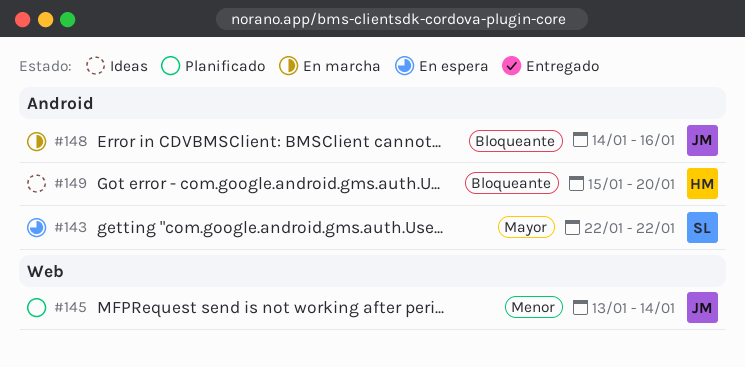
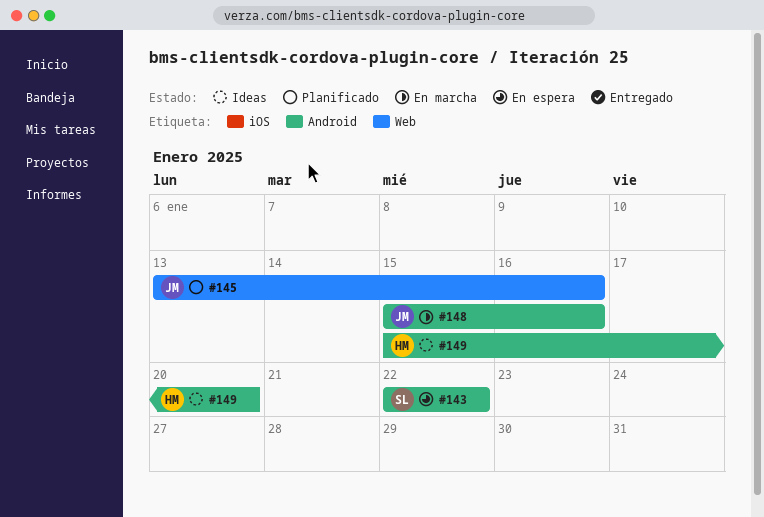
#145, due: Jan 14 -> Jan 16
#148, start: Jan 14 -> Jan 15

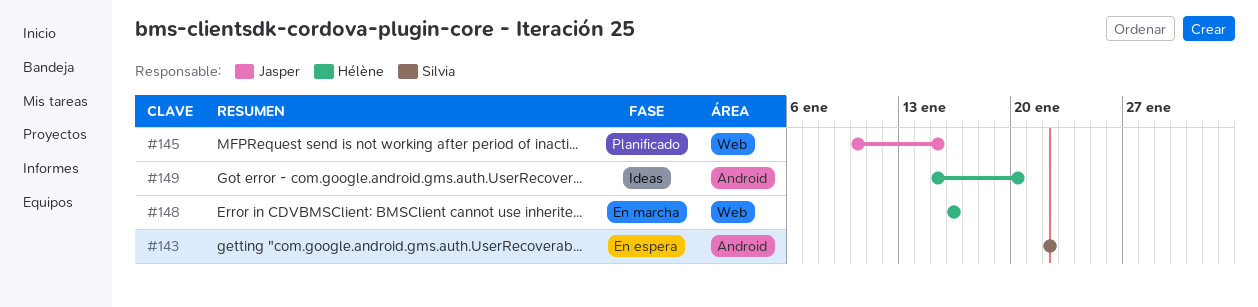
#145, start: Jan 13 -> Jan 10
#145, due: Jan 16 -> Jan 15
#148, owner: Jasper -> Hélène
#148, label: Android -> Web
#148, start: Jan 15 -> Jan 16

